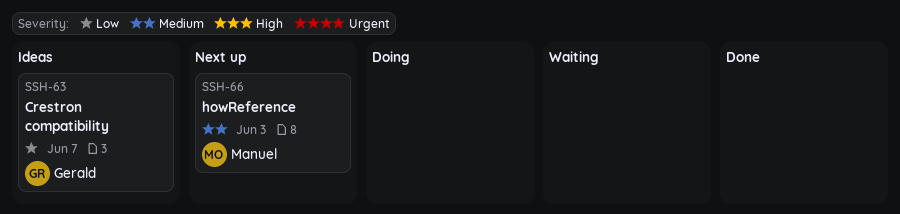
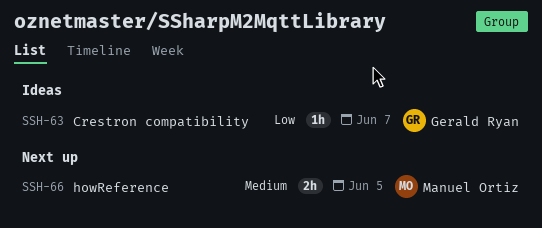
SSH-66, due: Jun 3 -> Jun 5

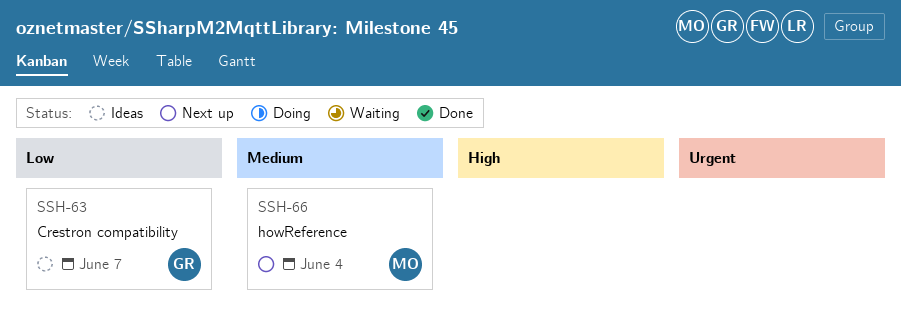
SSH-66, due: Jun 5 -> Jun 4

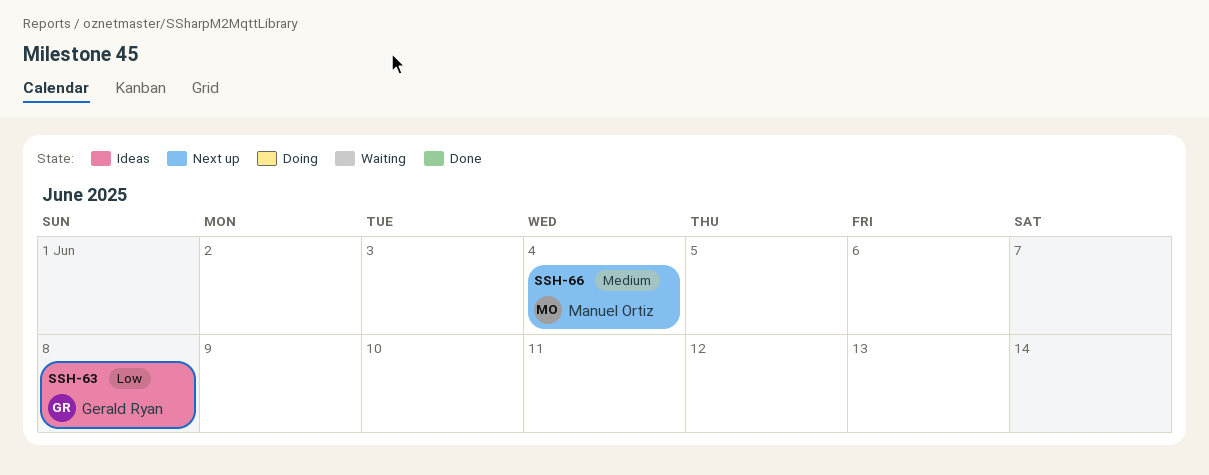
SSH-63, due: Jun 7 -> Jun 8

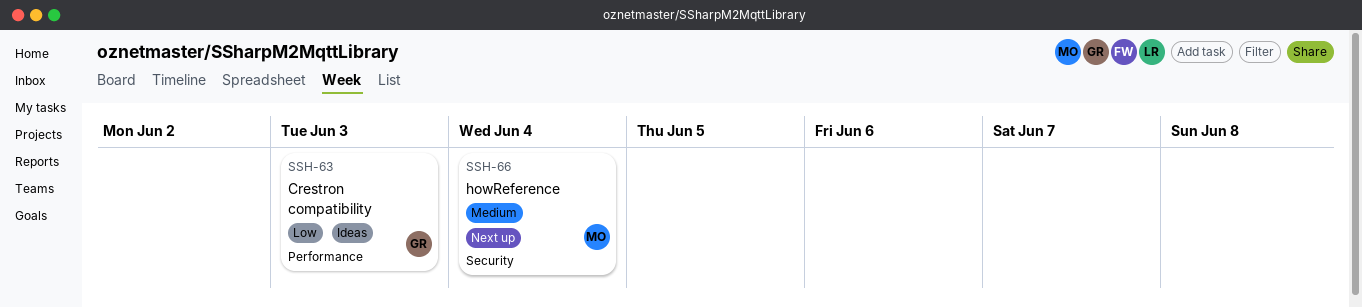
SSH-63, due: Jun 8 -> Jun 3

